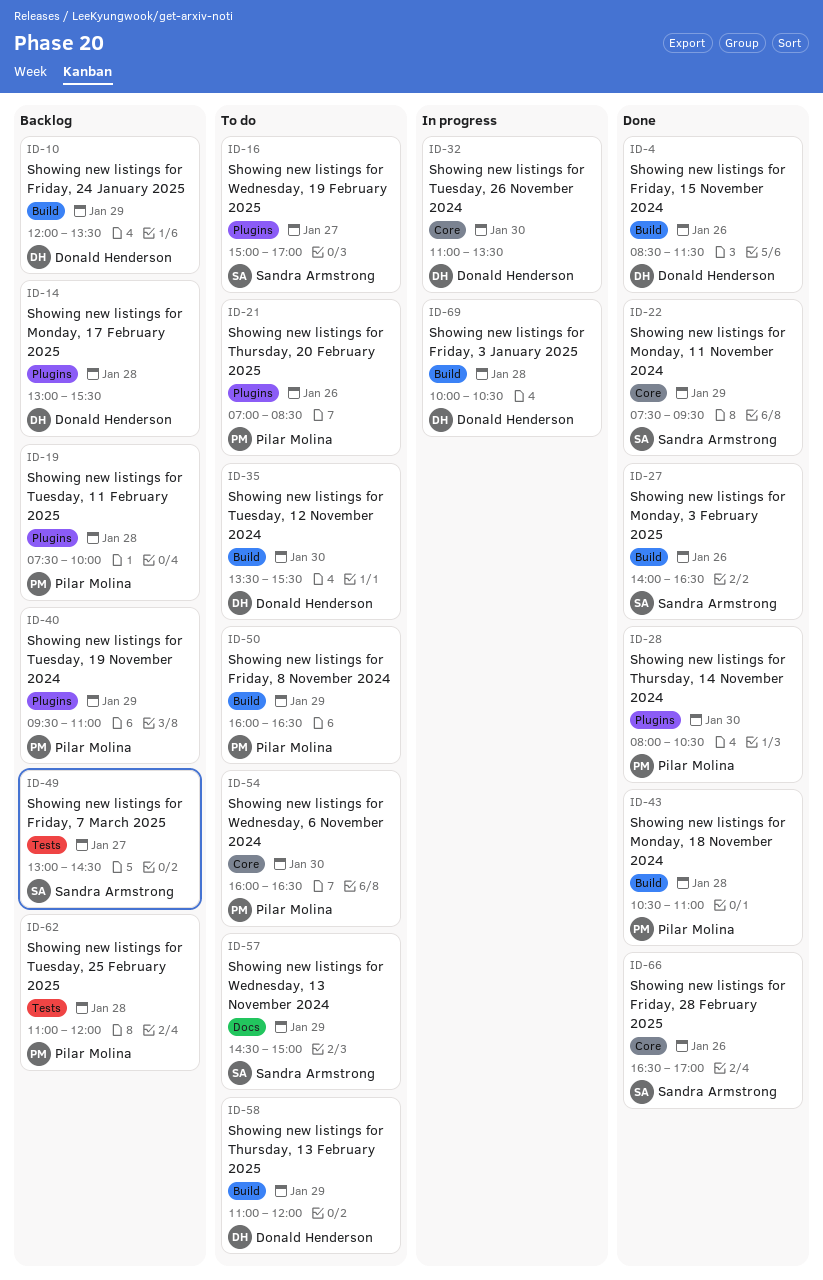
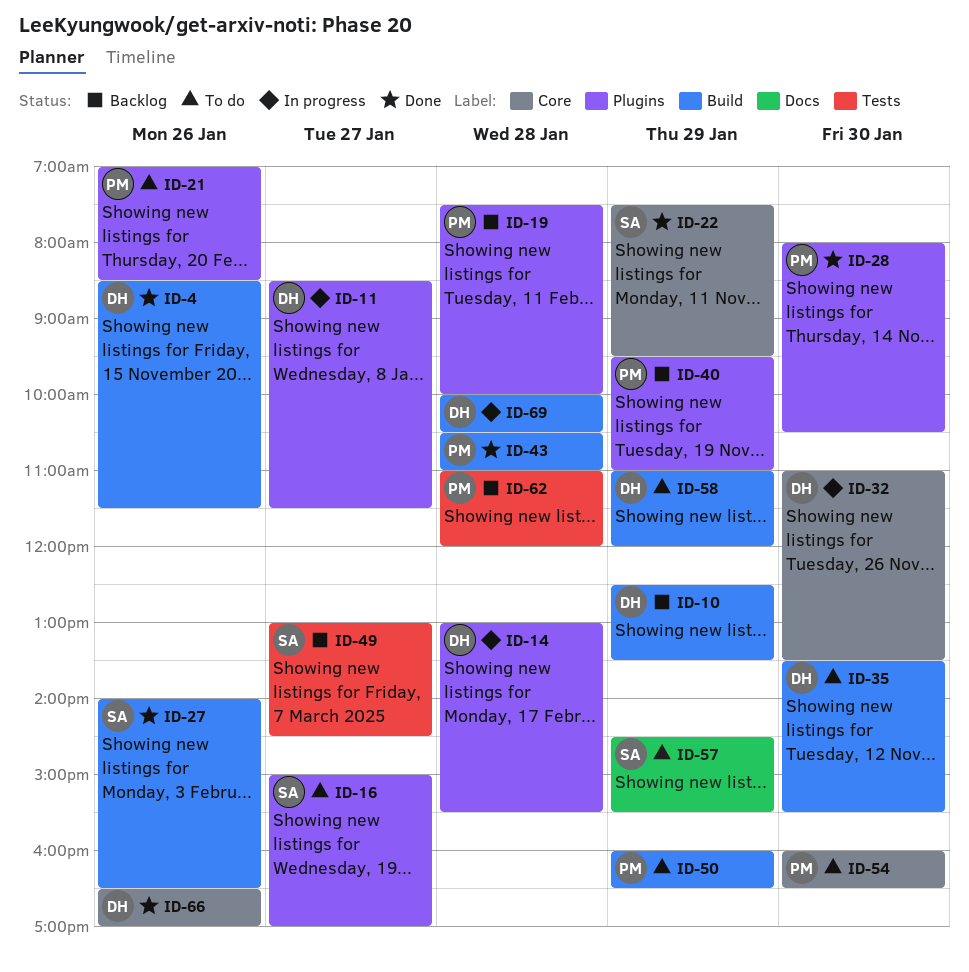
ID-10, begins: 12:00 -> 12:30
ID-11: none -> present
ID-14, status: Backlog -> In progress
ID-57, ends: 15:00 -> 15:30
ID-66, owner: Sandra Armstrong -> Donald Henderson

